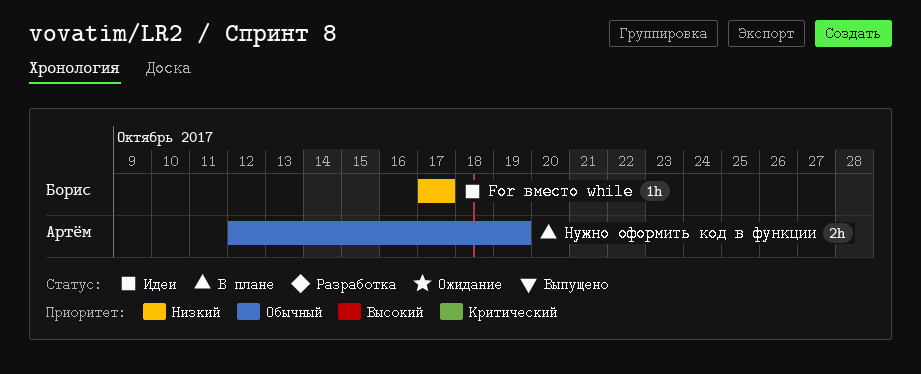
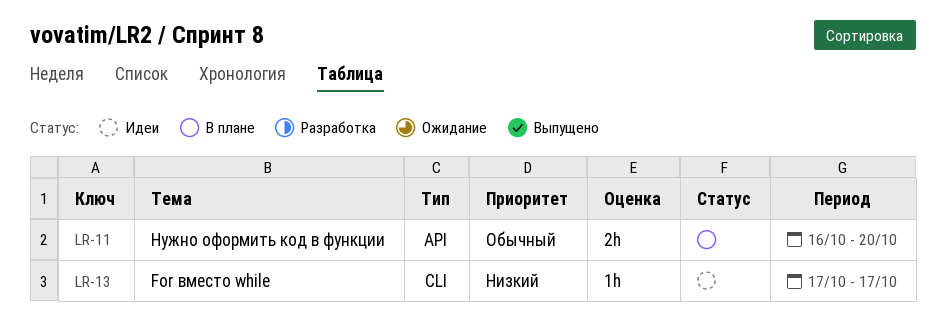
Нужно оформить код в функции, start: Oct 12 -> Oct 16
Нужно оформить код в функции, due: Oct 19 -> Oct 20

